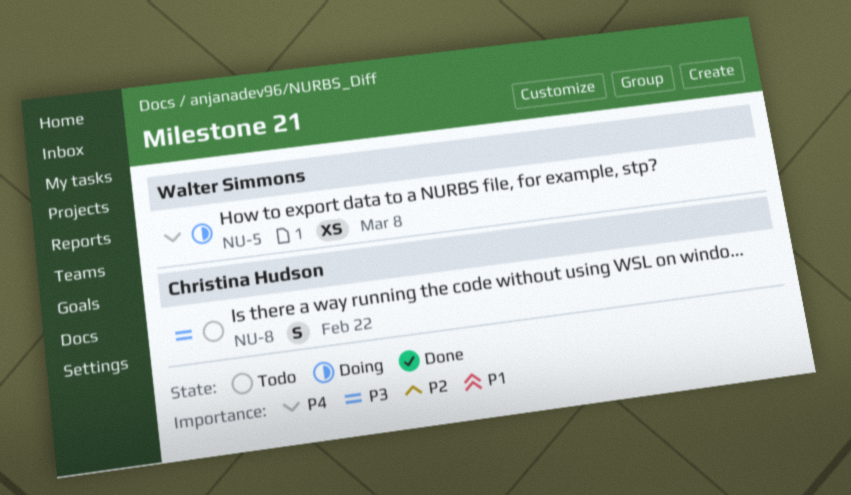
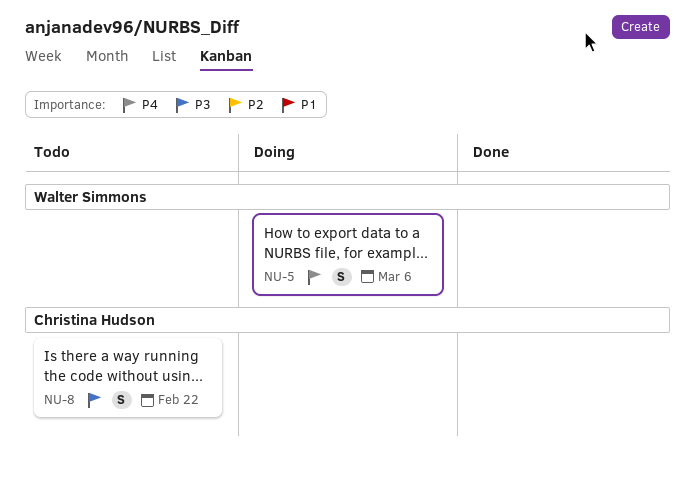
NU-5, estimate: XS -> S
NU-5, due: Mar 8 -> Mar 6

